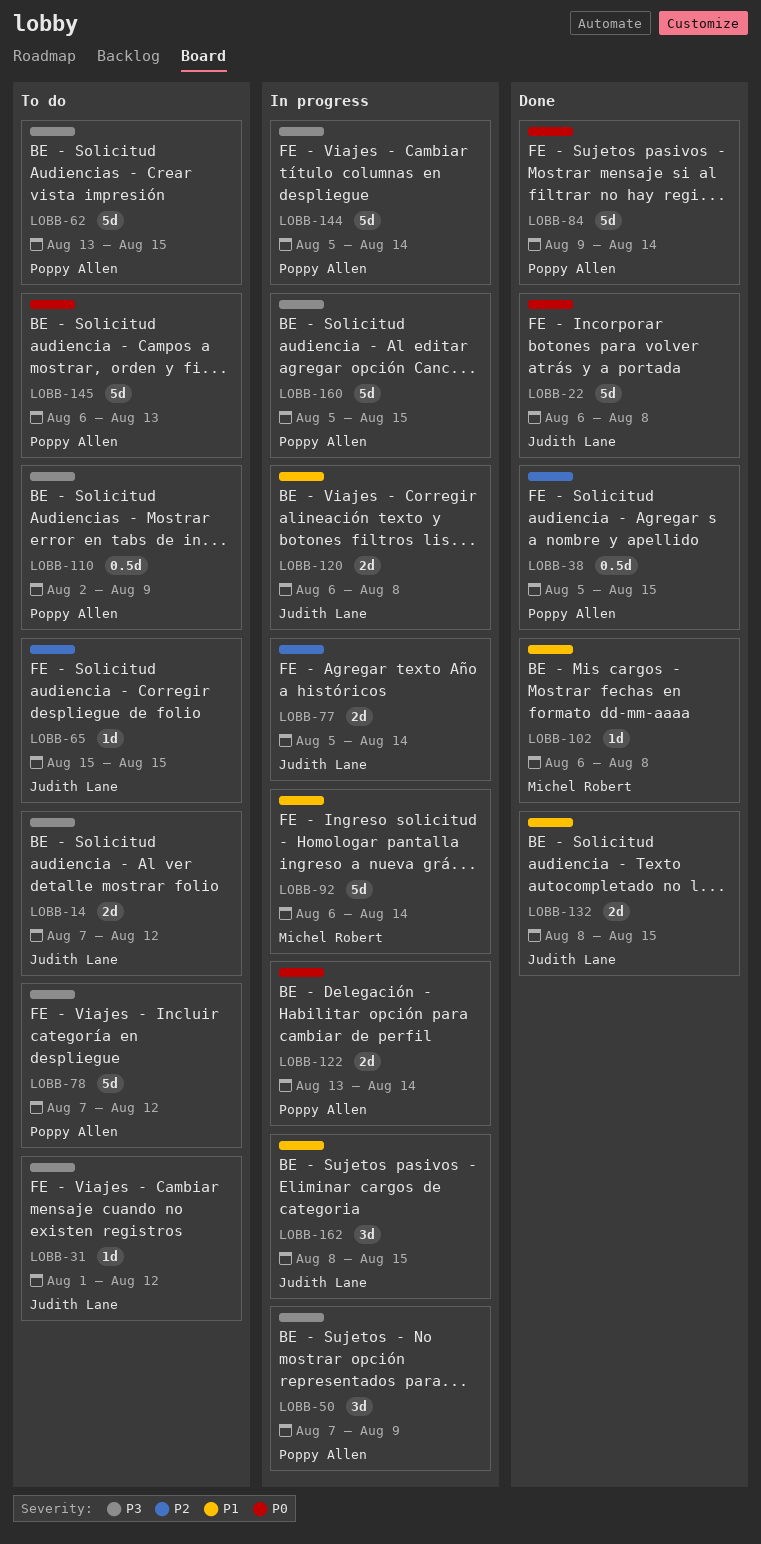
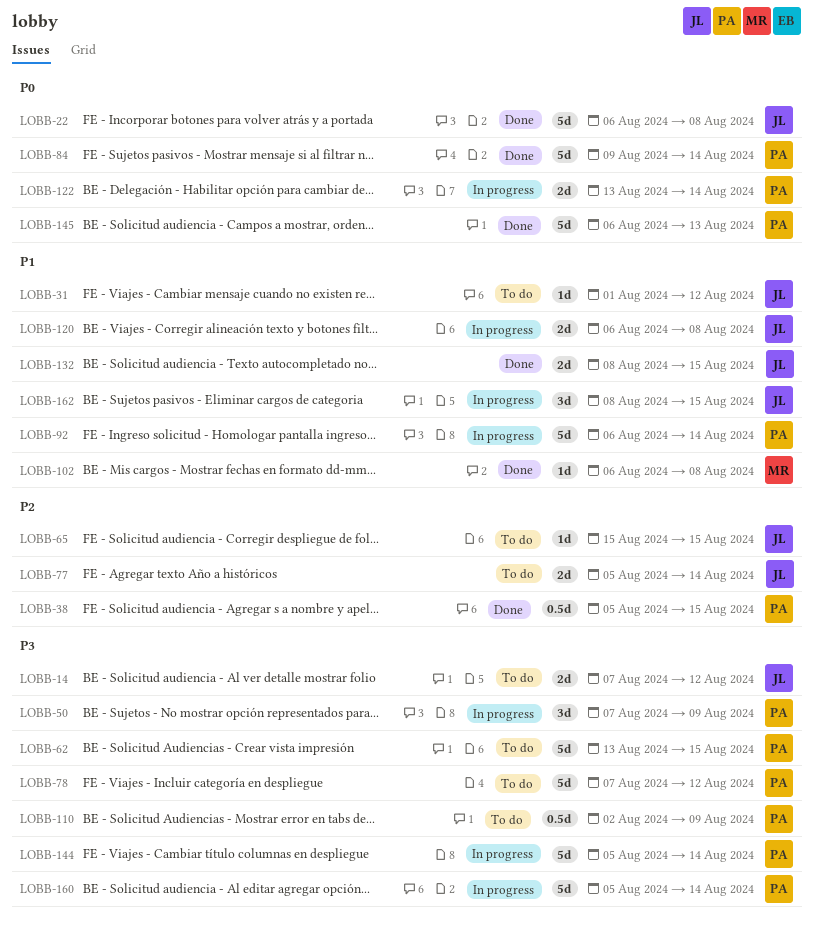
LOBB-31, priority: P3 -> P1
LOBB-77, status: In progress -> To do
LOBB-92, owner: Michel Robert -> Poppy Allen
LOBB-145, status: To do -> Done
LOBB-160, due: Aug 15 -> Aug 14

